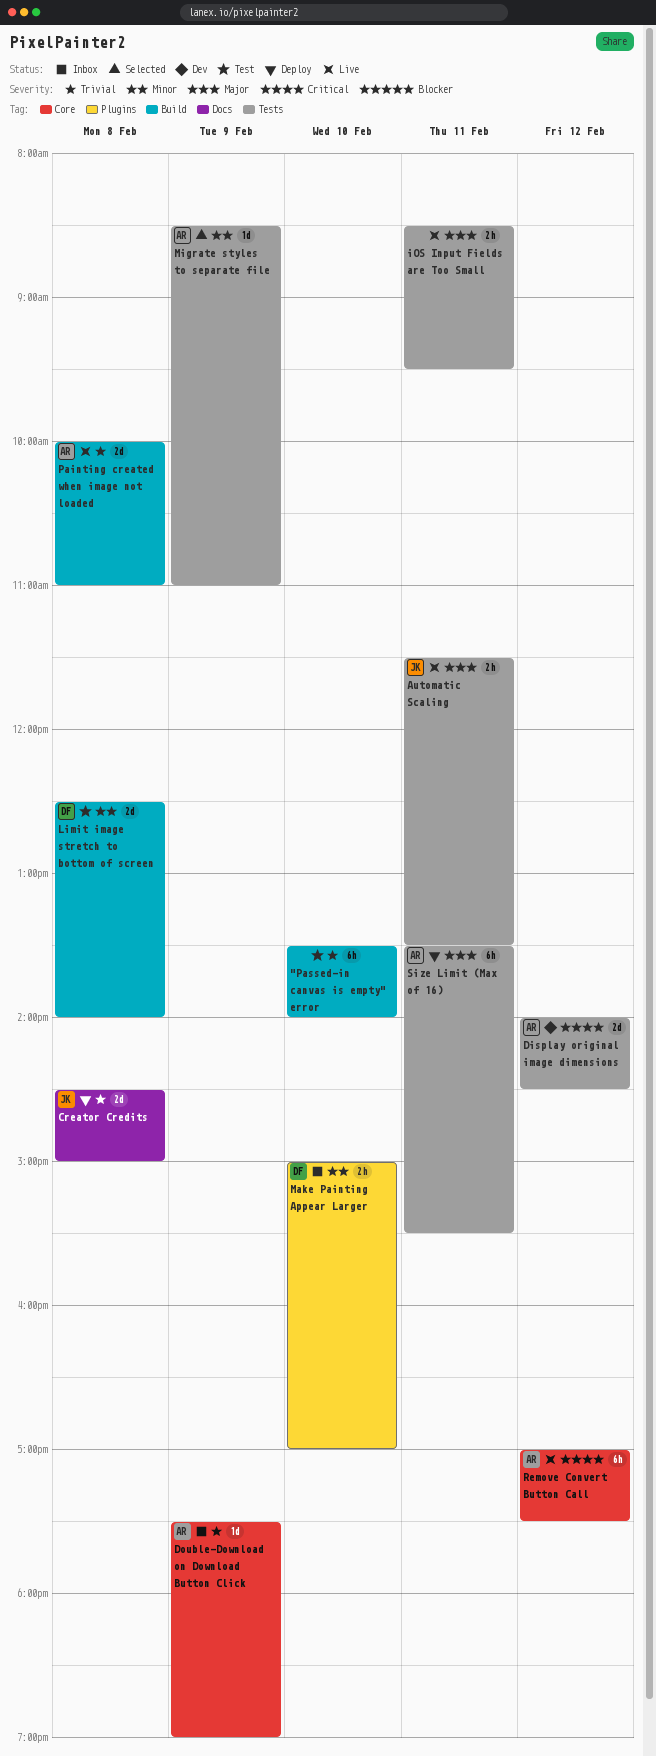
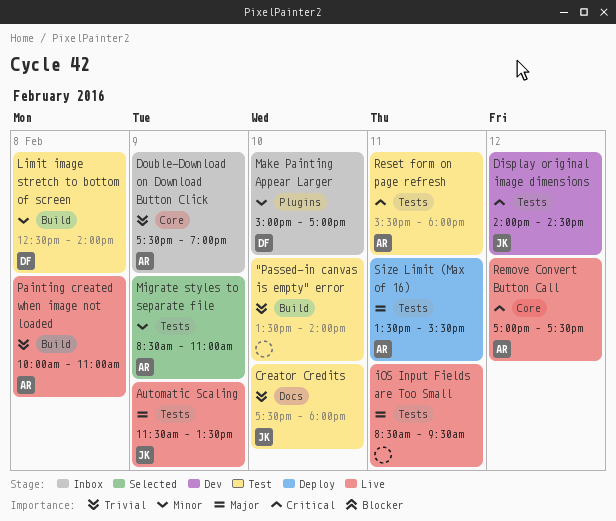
Automatic Scaling, day: Feb 11 -> Feb 9
Creator Credits, status: Deploy -> Test
Creator Credits, day: Feb 8 -> Feb 10
Creator Credits, begins: 14:30 -> 17:30
Creator Credits, ends: 15:00 -> 18:00
Display original image dimensions, owner: AR -> JK
Reset form on page refresh: none -> present

